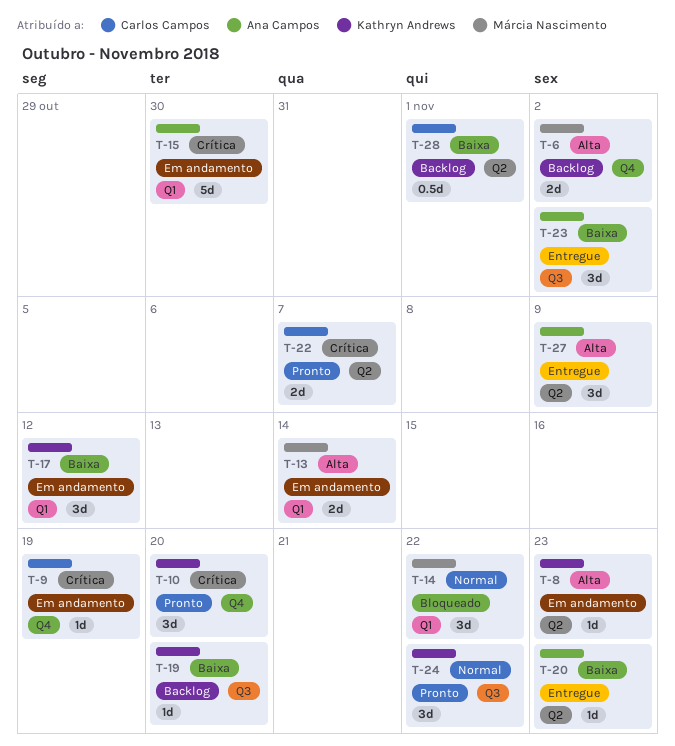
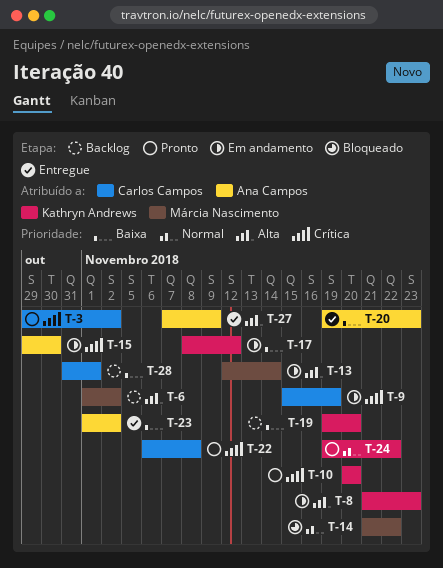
T-3: none -> present
T-22, due: Nov 7 -> Nov 8

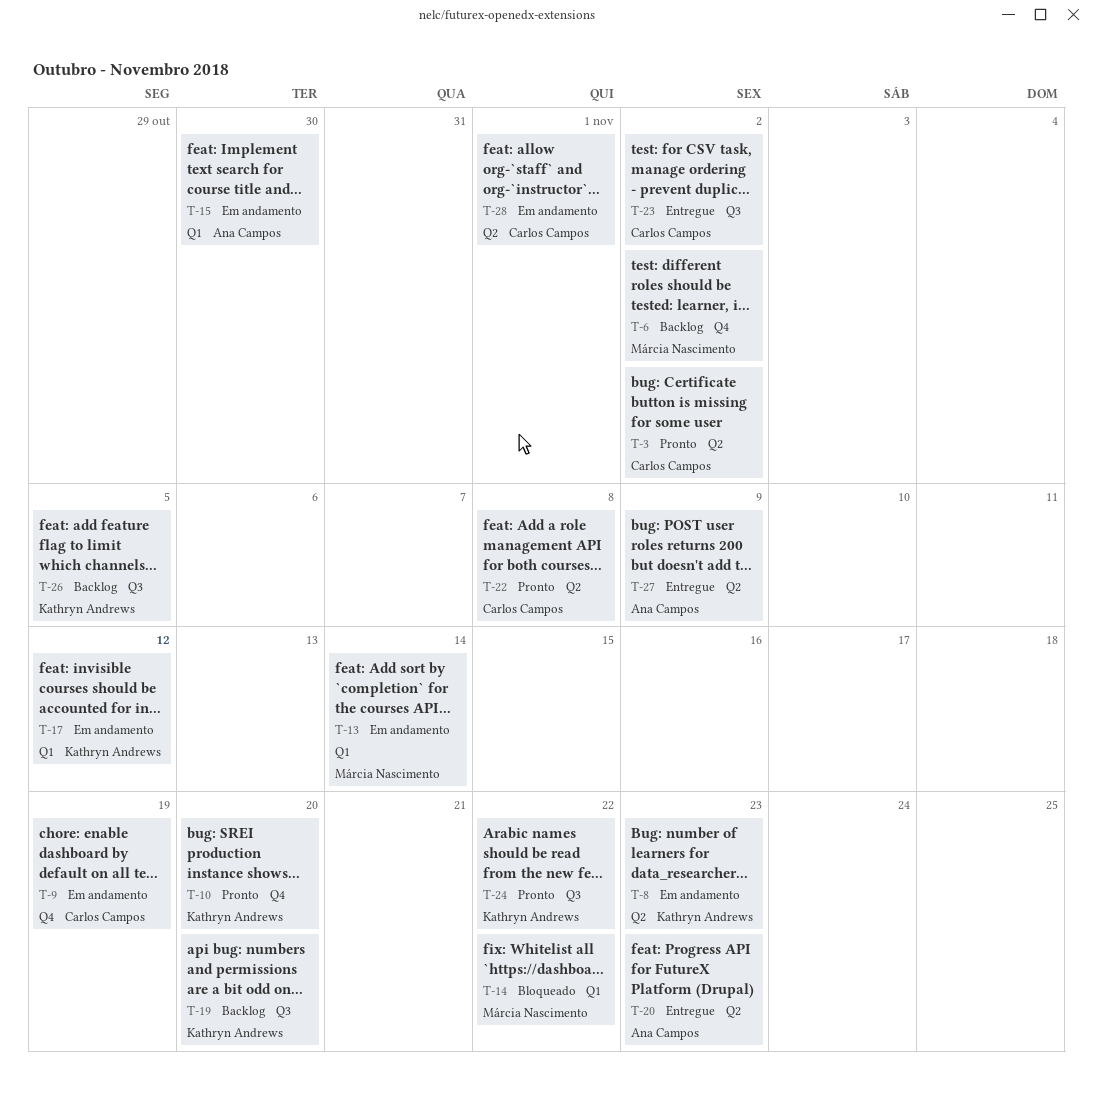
T-23, owner: Ana Campos -> Carlos Campos
T-26: none -> present
T-28, status: Backlog -> Em andamento

